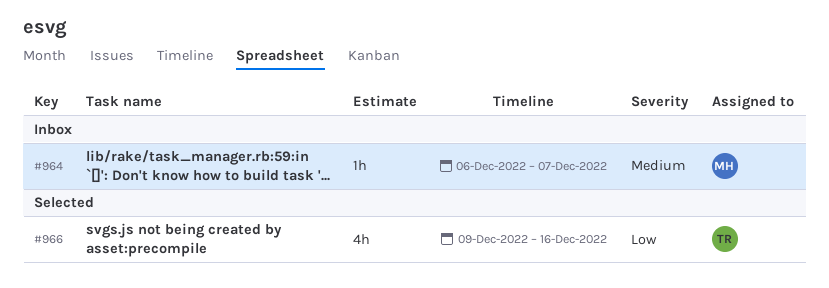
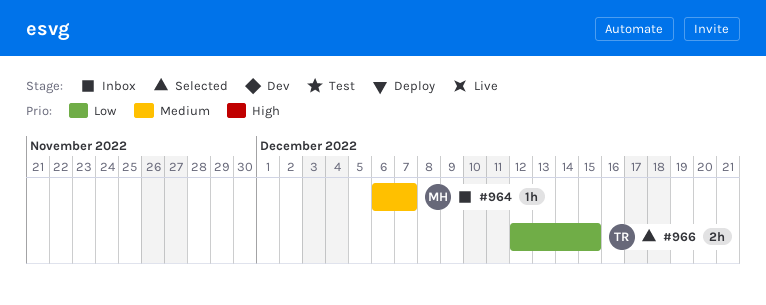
#966, estimate: 4h -> 2h
#966, start: Dec 9 -> Dec 12
#966, due: Dec 16 -> Dec 15

